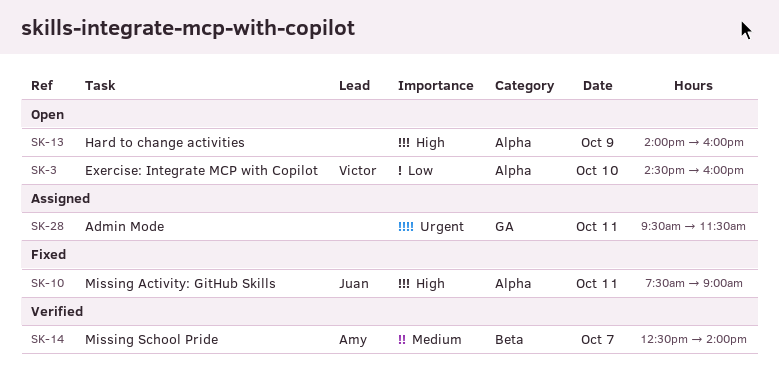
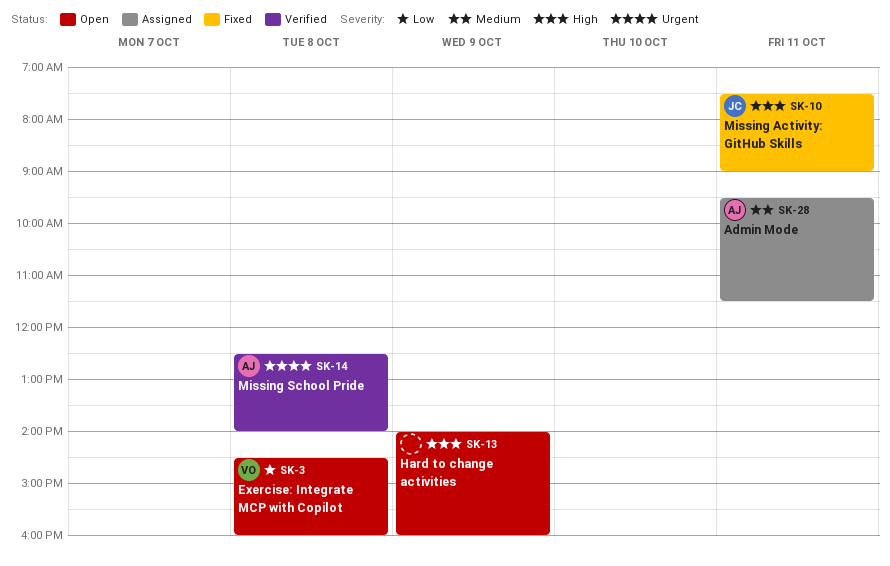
SK-3, day: Oct 10 -> Oct 8
SK-14, priority: Medium -> Urgent
SK-14, day: Oct 7 -> Oct 8
SK-28, owner: none -> Amy
SK-28, priority: Urgent -> Medium

